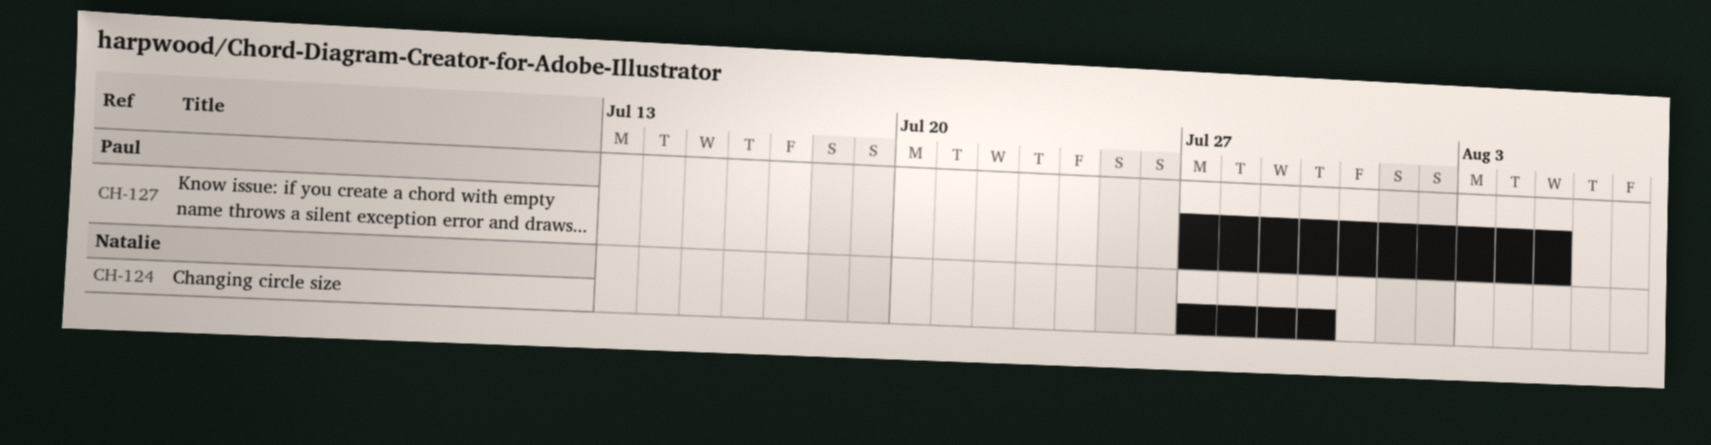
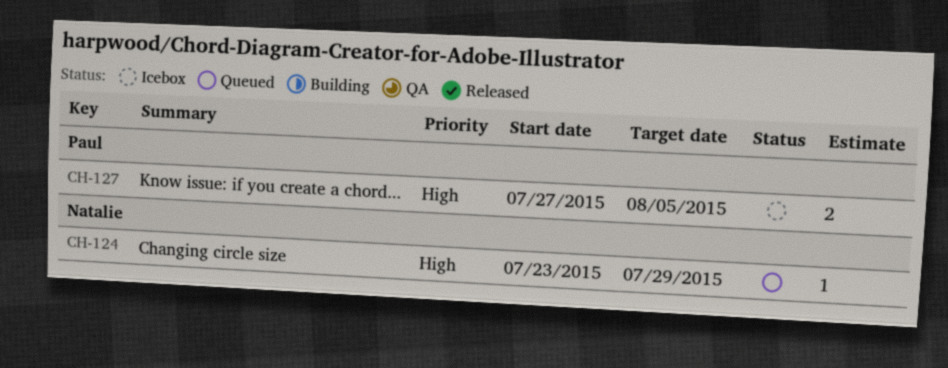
CH-124, start: Jul 27 -> Jul 23
CH-124, due: Jul 30 -> Jul 29

